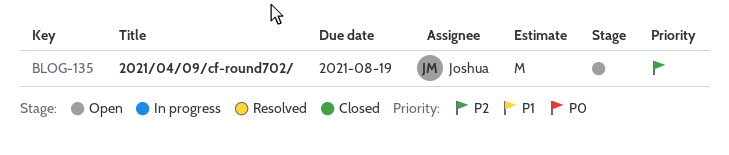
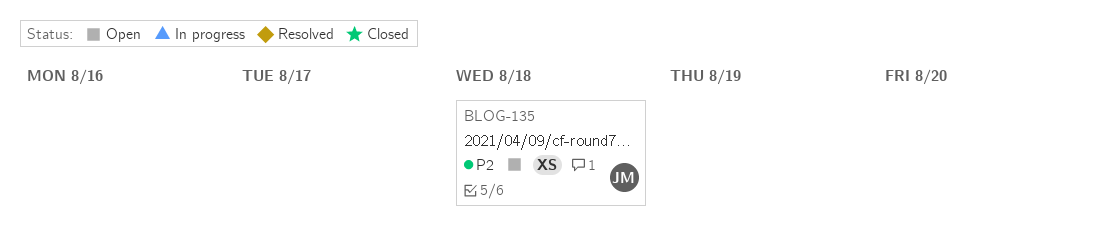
BLOG-135, estimate: M -> XS
BLOG-135, due: Aug 19 -> Aug 18

